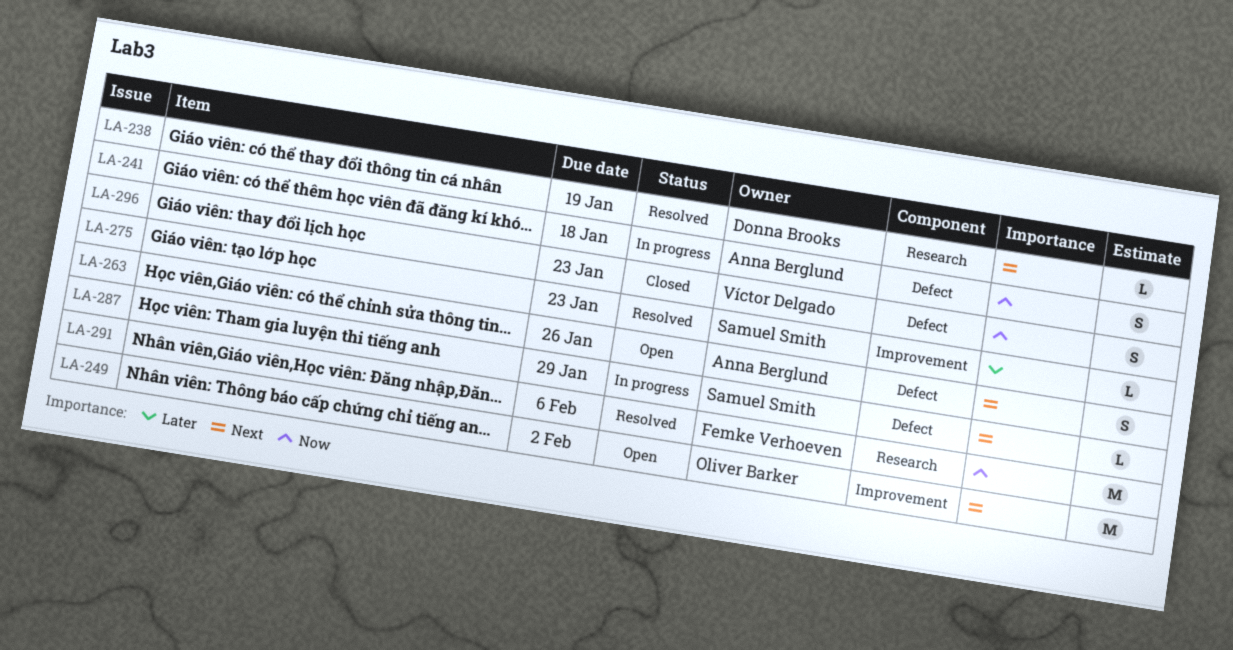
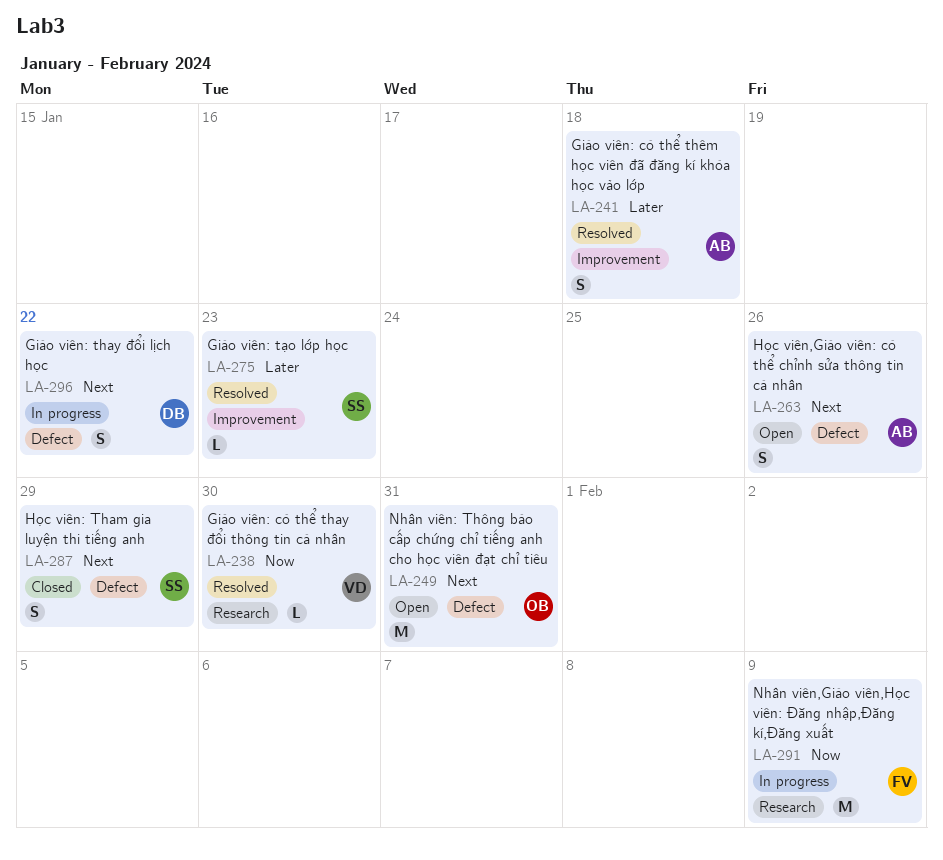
LA-238, owner: Donna Brooks -> Víctor Delgado
LA-238, priority: Next -> Now
LA-238, due: Jan 19 -> Jan 30
LA-241, status: In progress -> Resolved
LA-241, priority: Now -> Later
LA-241, label: Defect -> Improvement
LA-249, label: Improvement -> Defect
LA-249, due: Feb 2 -> Jan 31
LA-287, status: In progress -> Closed
LA-287, estimate: L -> S
LA-291, status: Resolved -> In progress
LA-291, due: Feb 6 -> Feb 9
LA-296, status: Closed -> In progress
LA-296, owner: Víctor Delgado -> Donna Brooks
LA-296, priority: Now -> Next
LA-296, due: Jan 23 -> Jan 22

